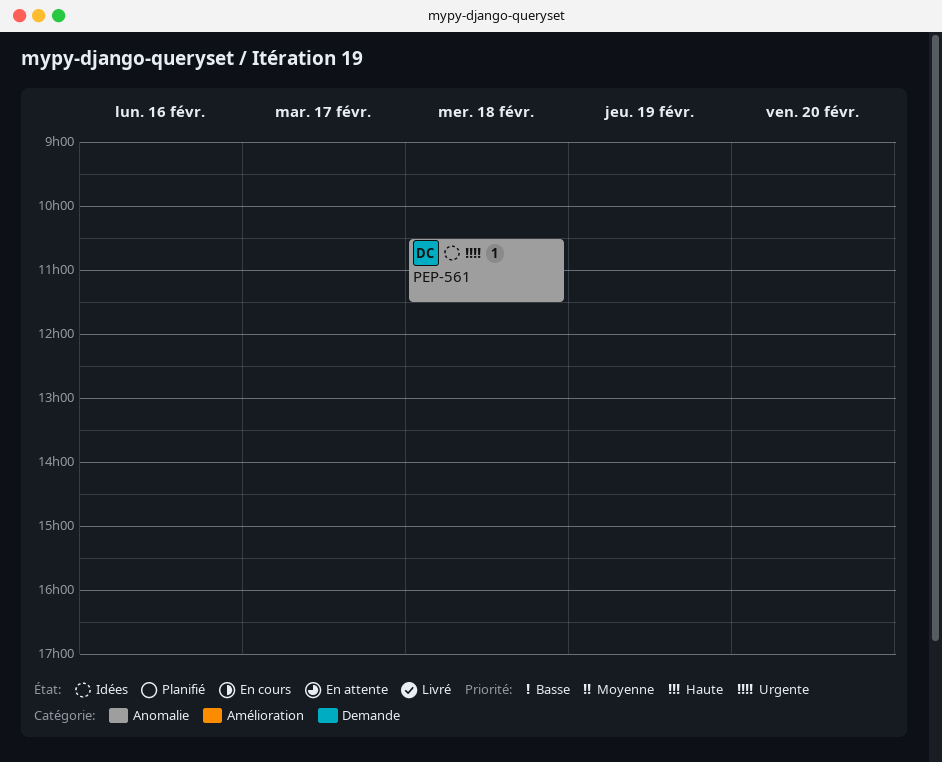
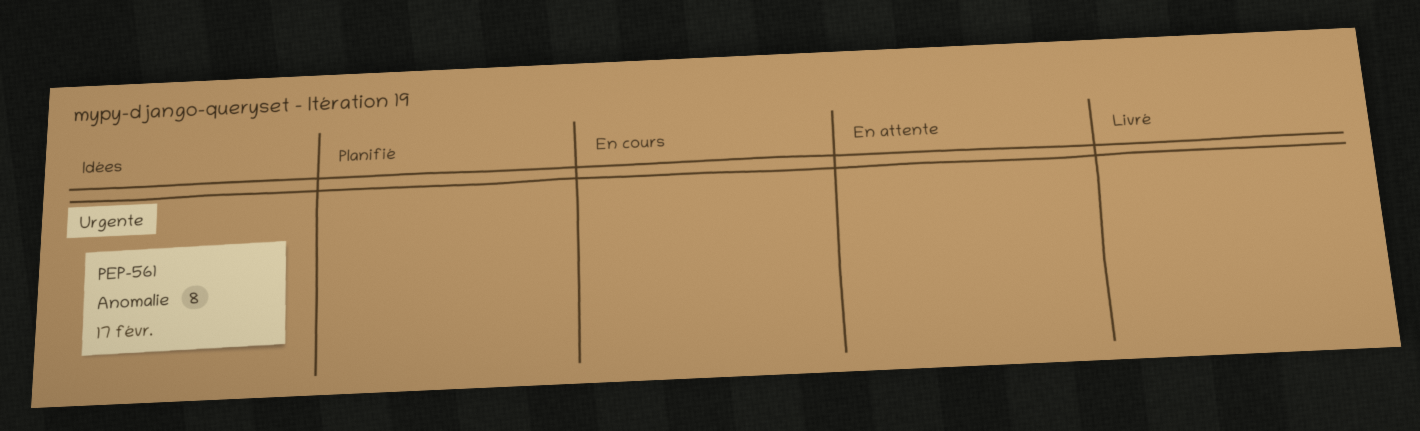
PEP-561, estimate: 1 -> 8
PEP-561, day: Feb 18 -> Feb 17

